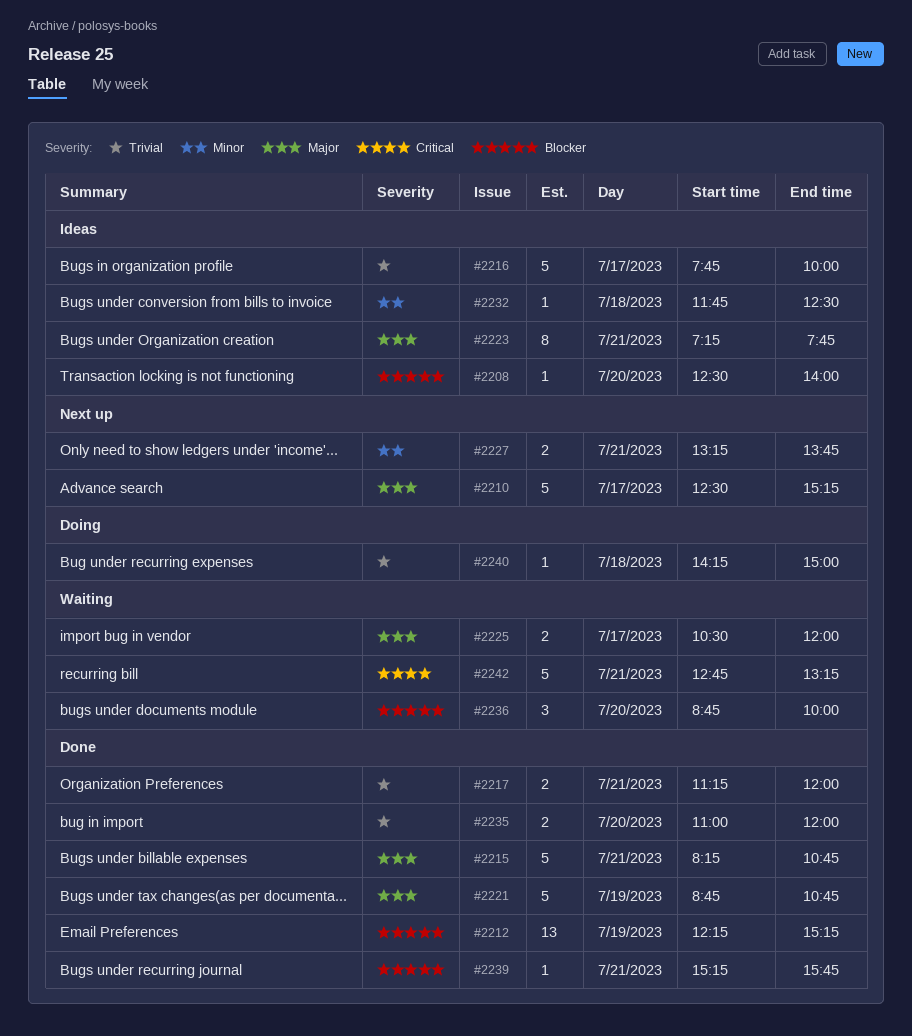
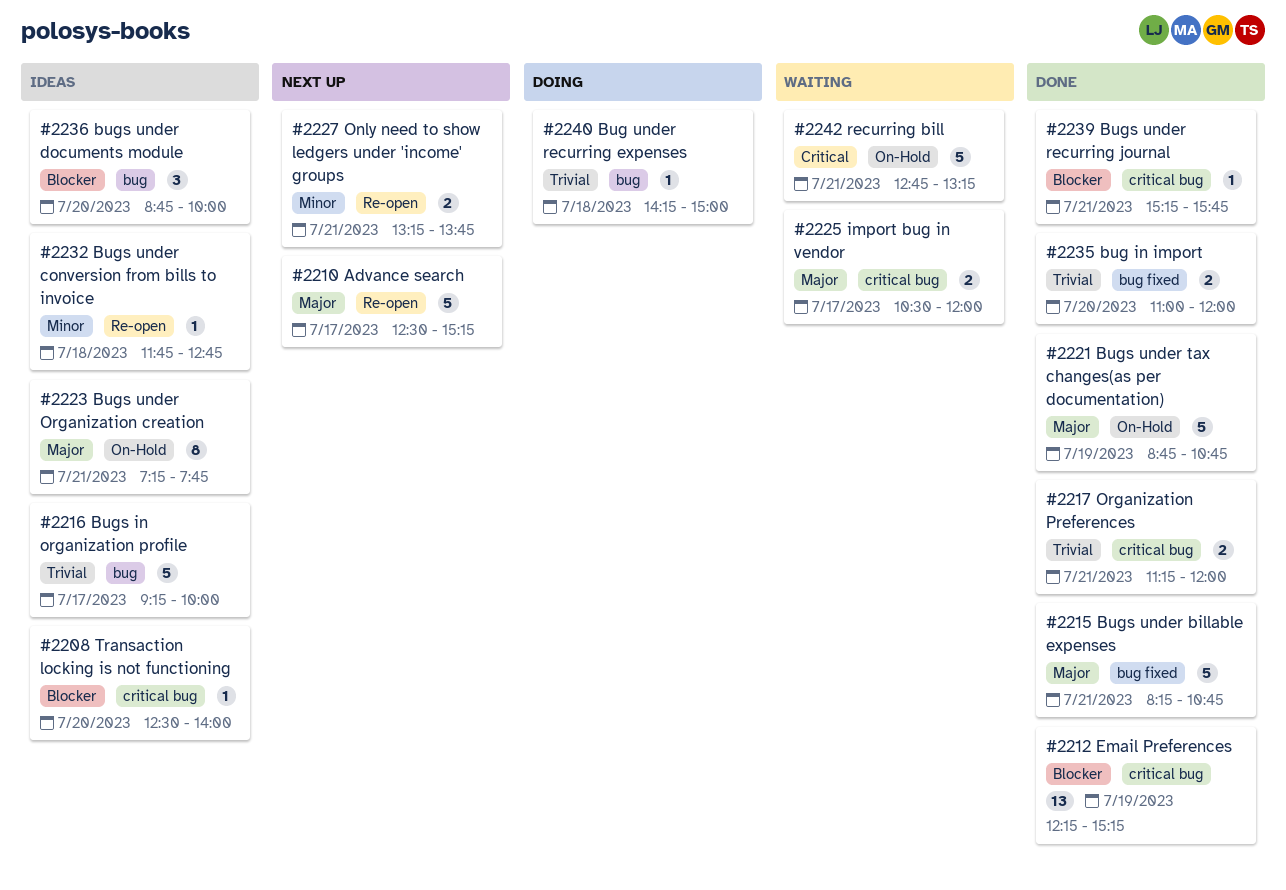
#2216, begins: 07:45 -> 09:15
#2232, ends: 12:30 -> 12:45
#2236, status: Waiting -> Ideas

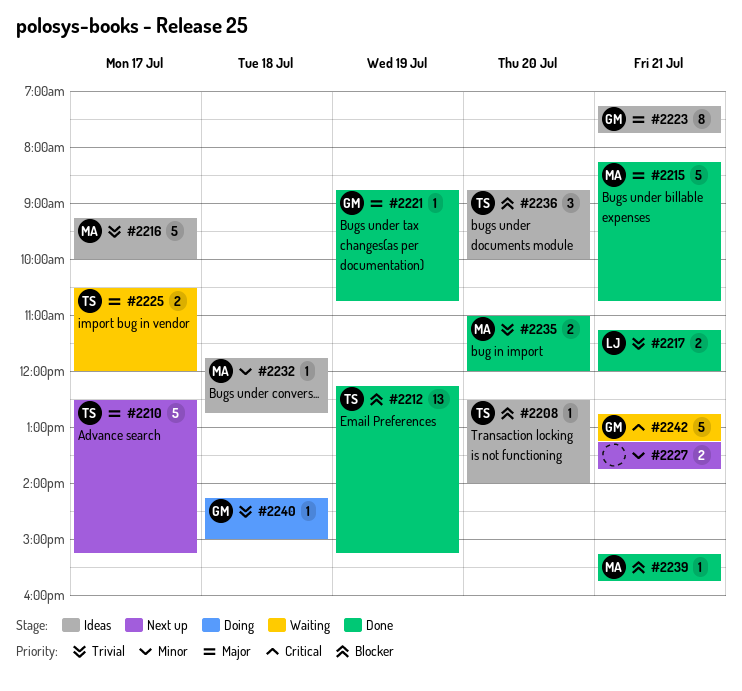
#2221, estimate: 5 -> 1

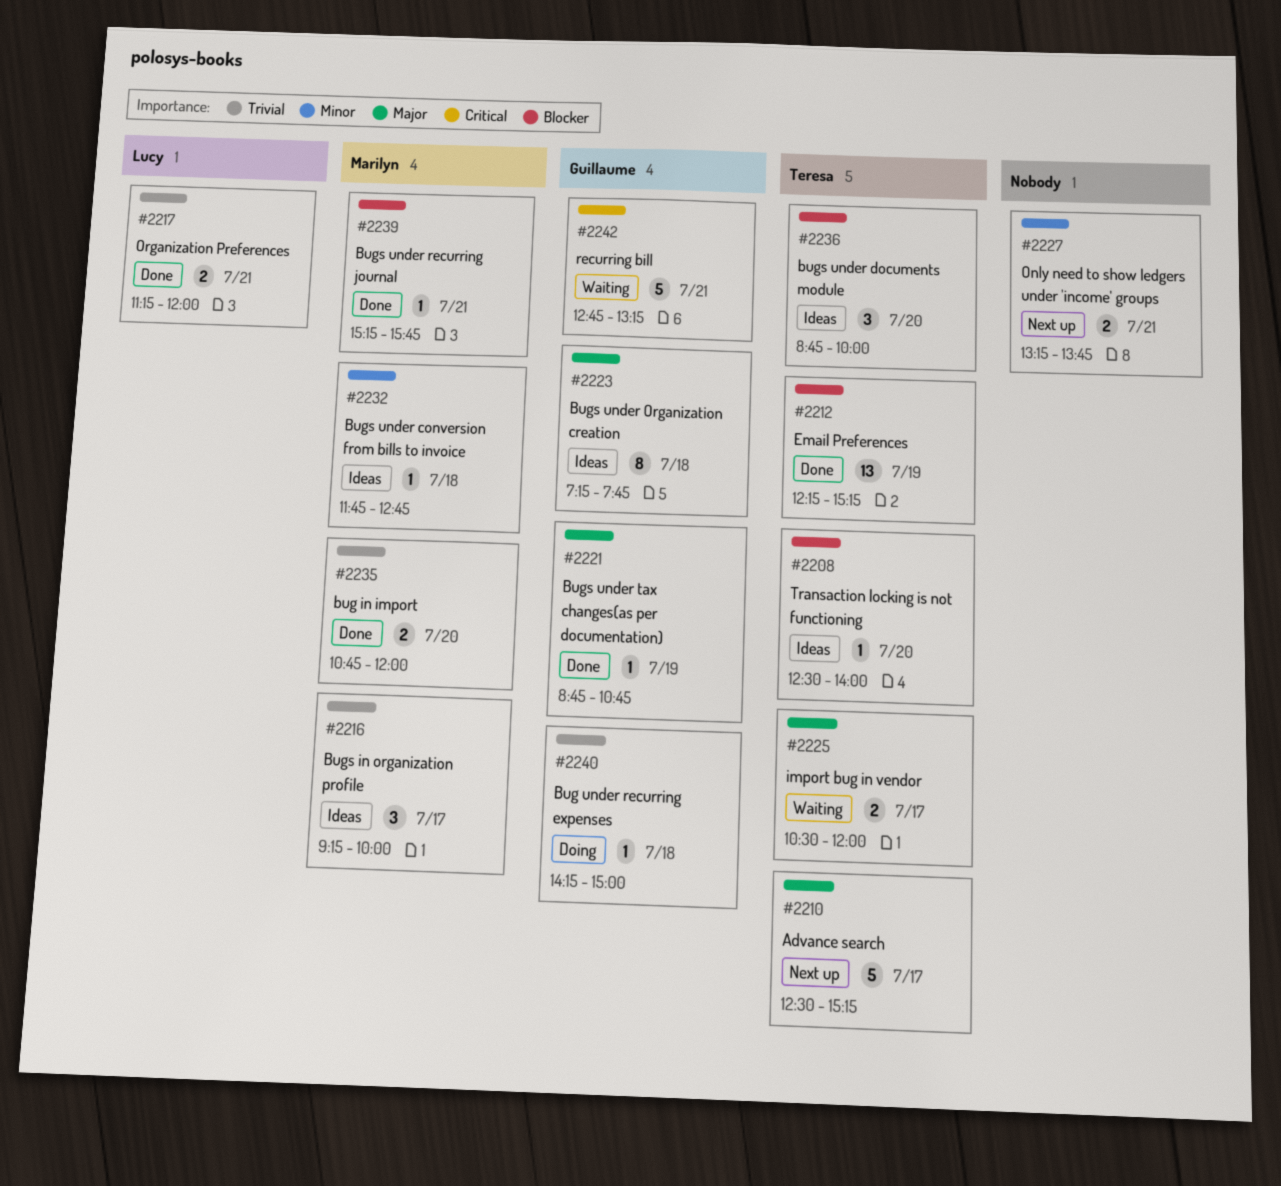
#2215: present -> none
#2216, estimate: 5 -> 3
#2223, day: Jul 21 -> Jul 18
#2235, begins: 11:00 -> 10:45

